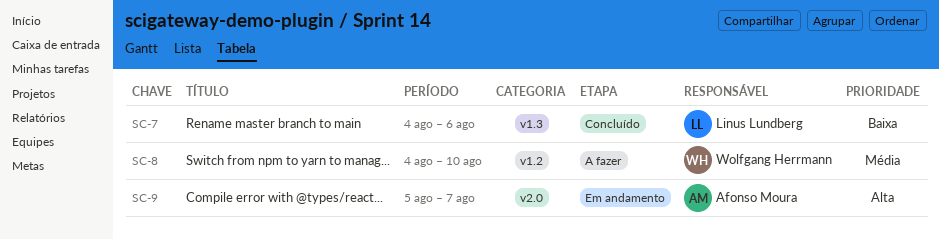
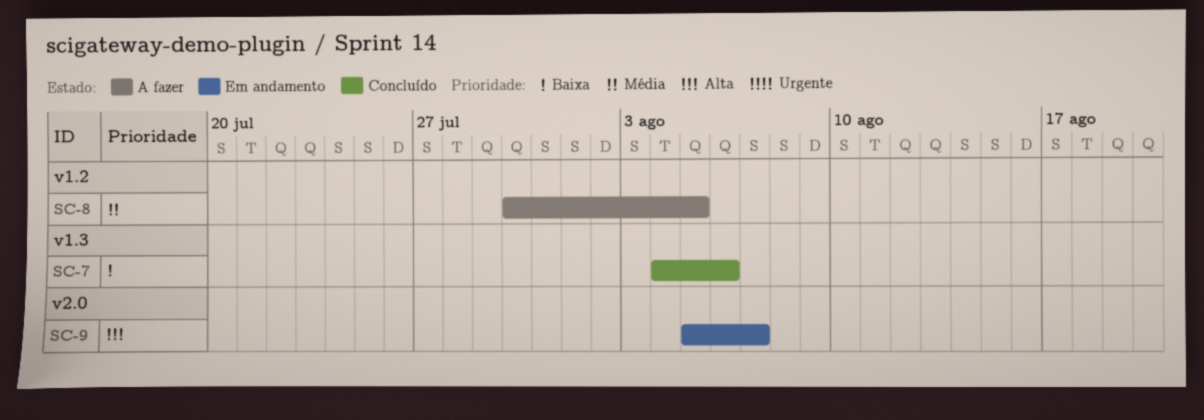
SC-8, start: Aug 4 -> Jul 30
SC-8, due: Aug 10 -> Aug 5

